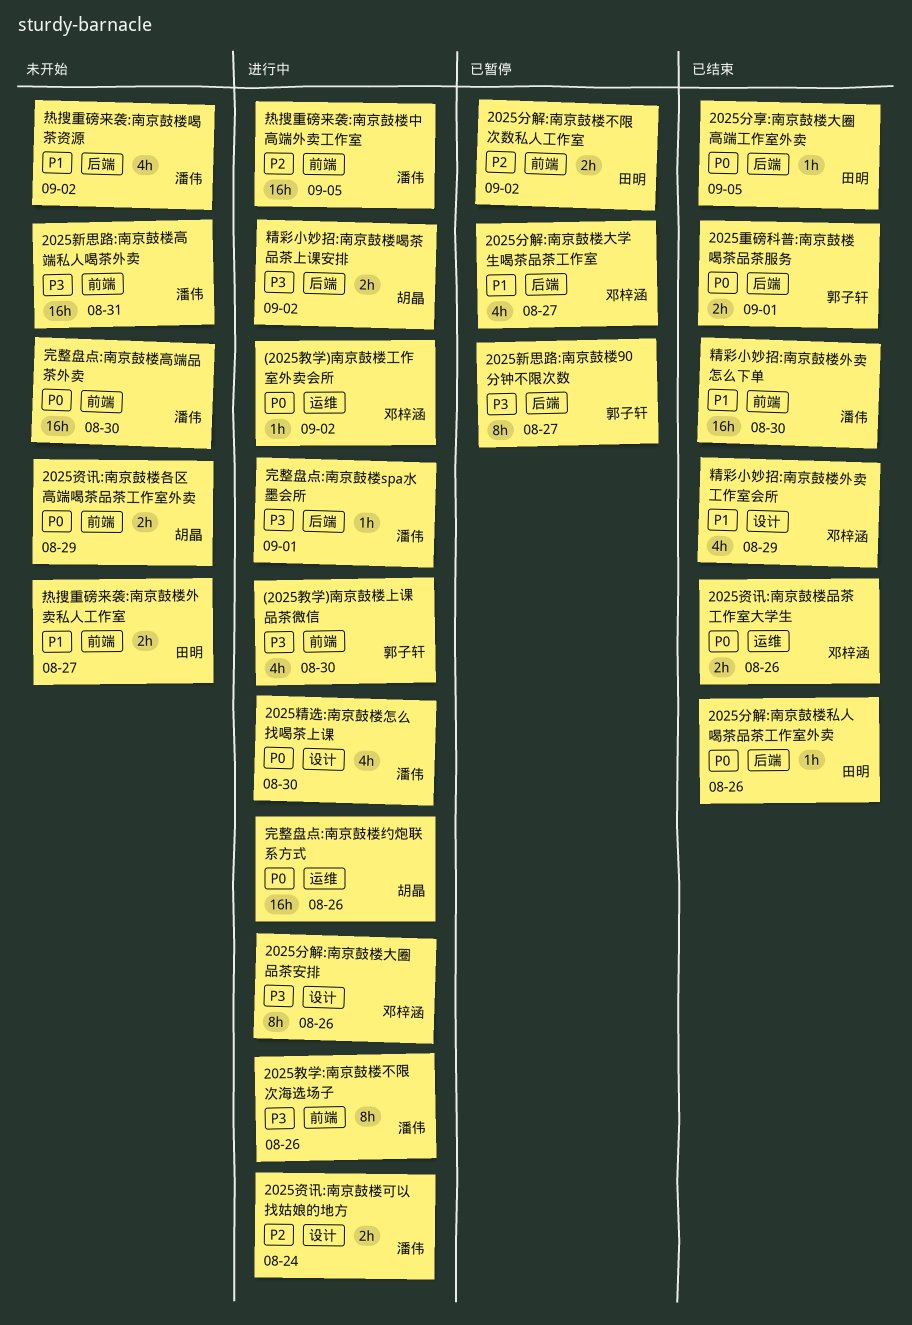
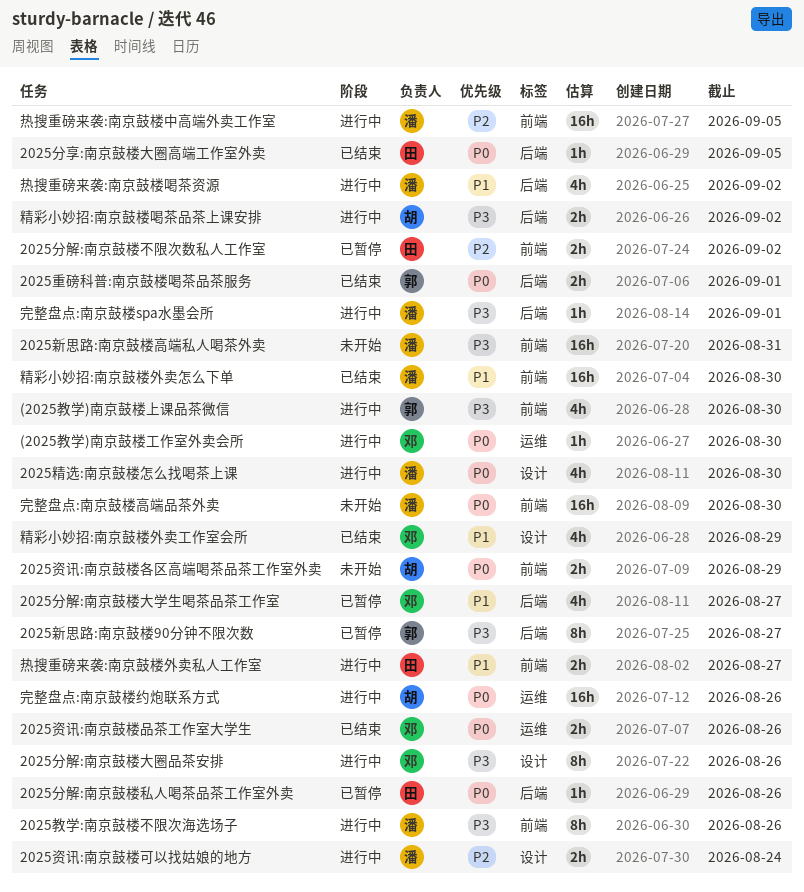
(2025教学)南京鼓楼工作室外卖会所, due: Sep 2 -> Aug 30
2025分解:南京鼓楼私人喝茶品茶工作室外卖, status: 已结束 -> 已暂停
热搜重磅来袭:南京鼓楼喝茶资源, status: 未开始 -> 进行中
热搜重磅来袭:南京鼓楼外卖私人工作室, status: 未开始 -> 进行中

